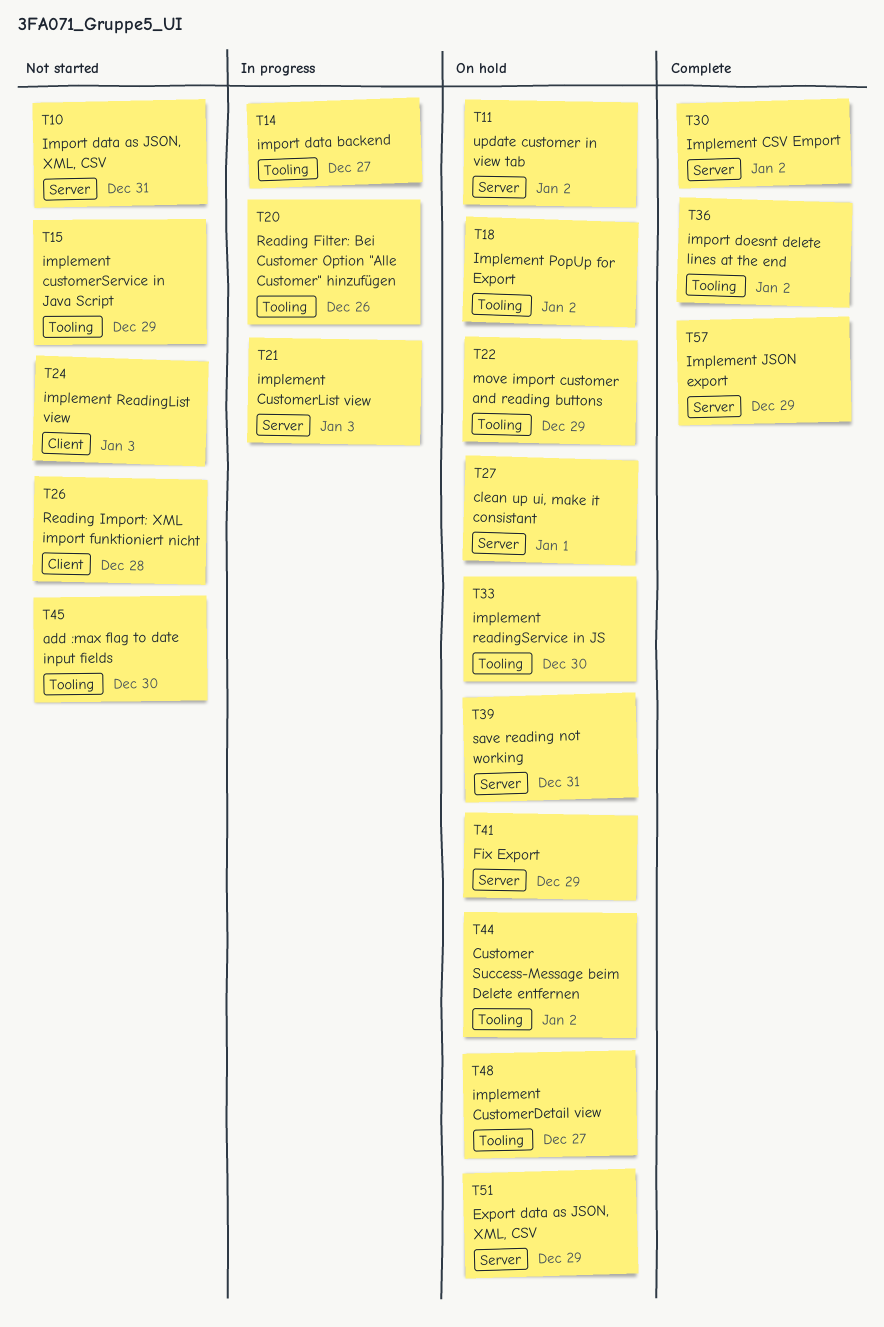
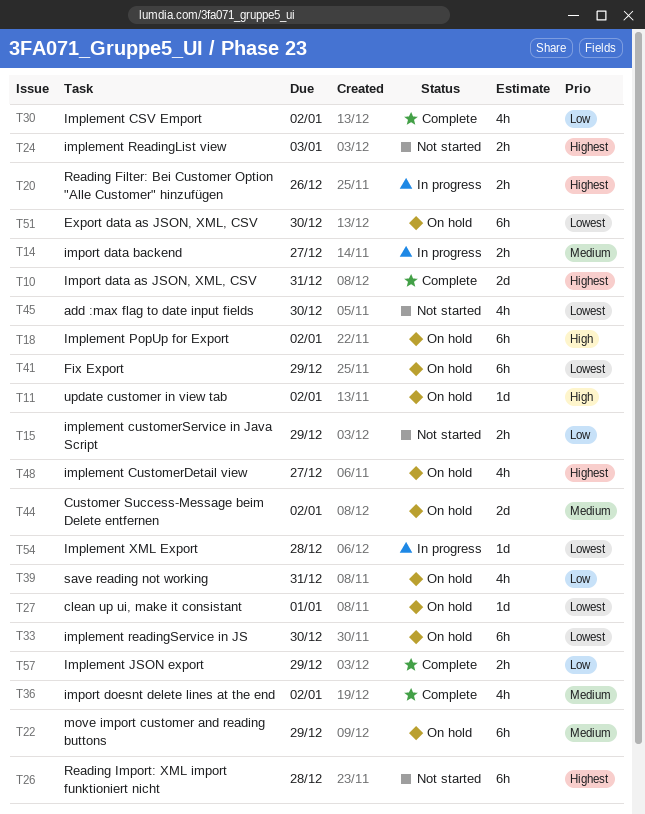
T10, status: Not started -> Complete
T21: present -> none
T51, due: Dec 29 -> Dec 30
T54: none -> present

